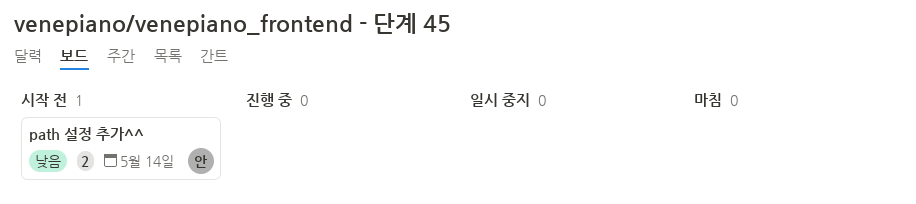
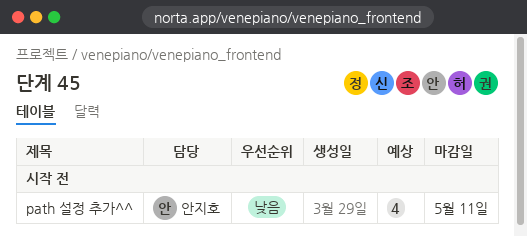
path 설정 추가^^, estimate: 2 -> 4
path 설정 추가^^, due: May 14 -> May 11

